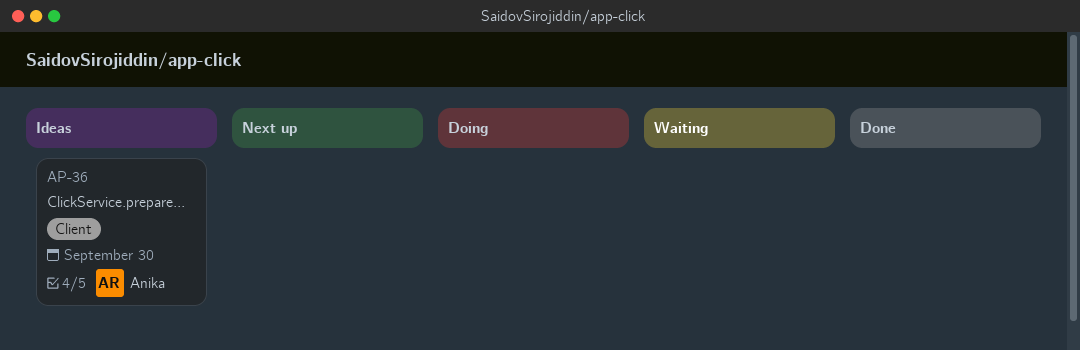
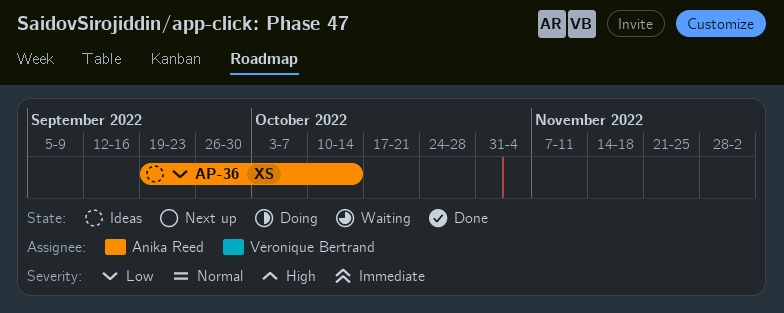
AP-36, due: Sep 30 -> Oct 14

